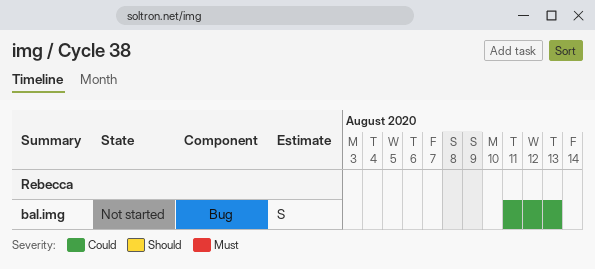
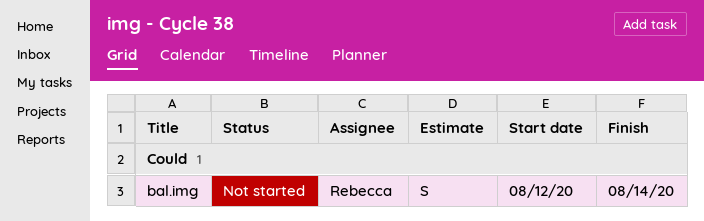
bal.img, start: Aug 11 -> Aug 12
bal.img, due: Aug 13 -> Aug 14

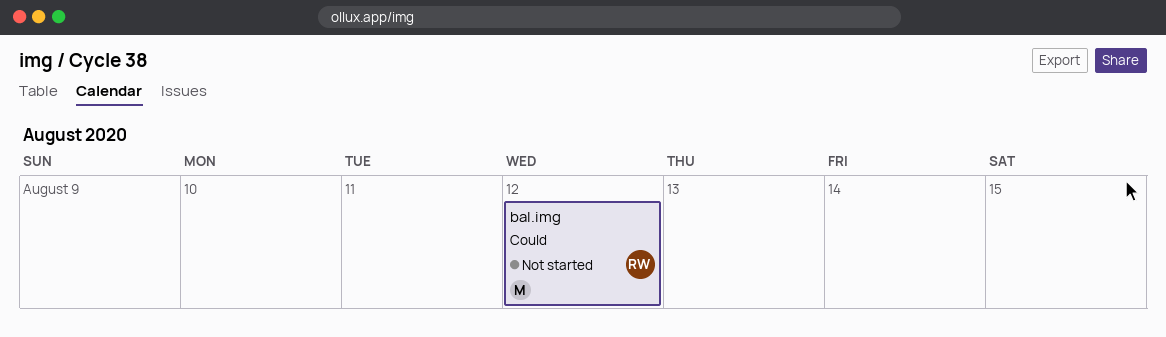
bal.img, estimate: S -> M
bal.img, due: Aug 14 -> Aug 12

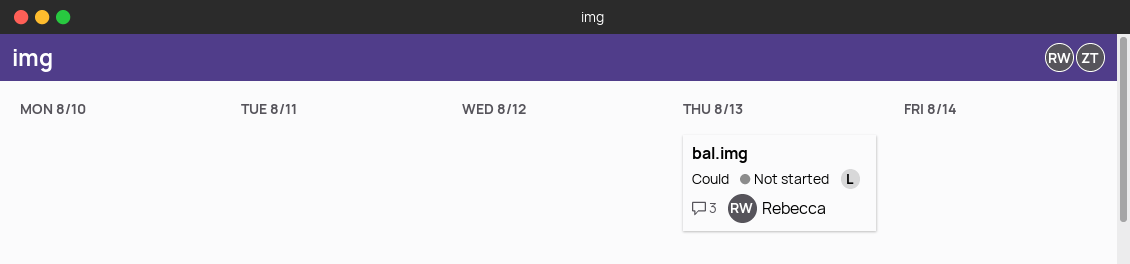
bal.img, estimate: M -> L
bal.img, due: Aug 12 -> Aug 13

